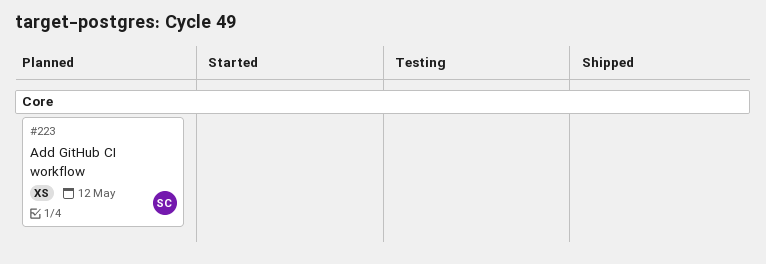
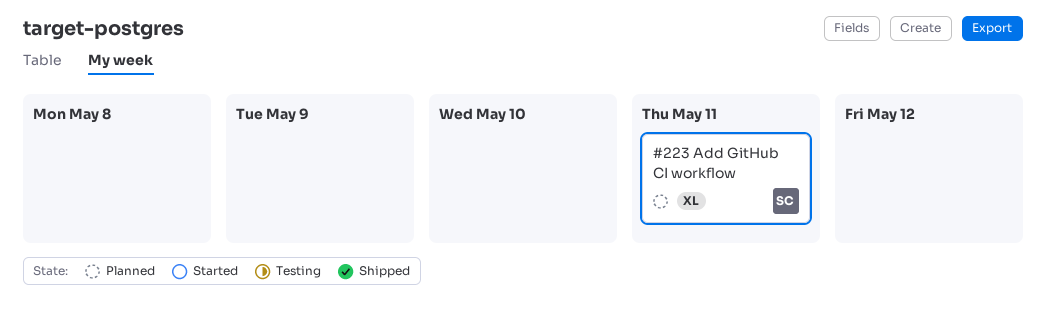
#223, estimate: XS -> XL
#223, due: May 12 -> May 11

